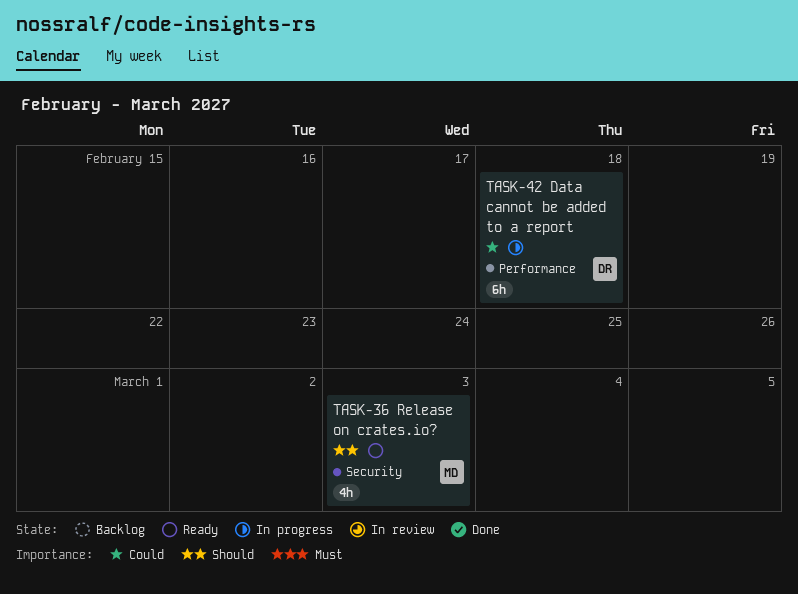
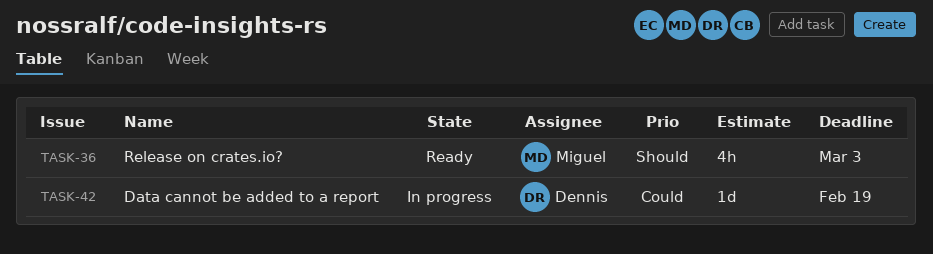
TASK-42, estimate: 6h -> 1d
TASK-42, due: Feb 18 -> Feb 19

